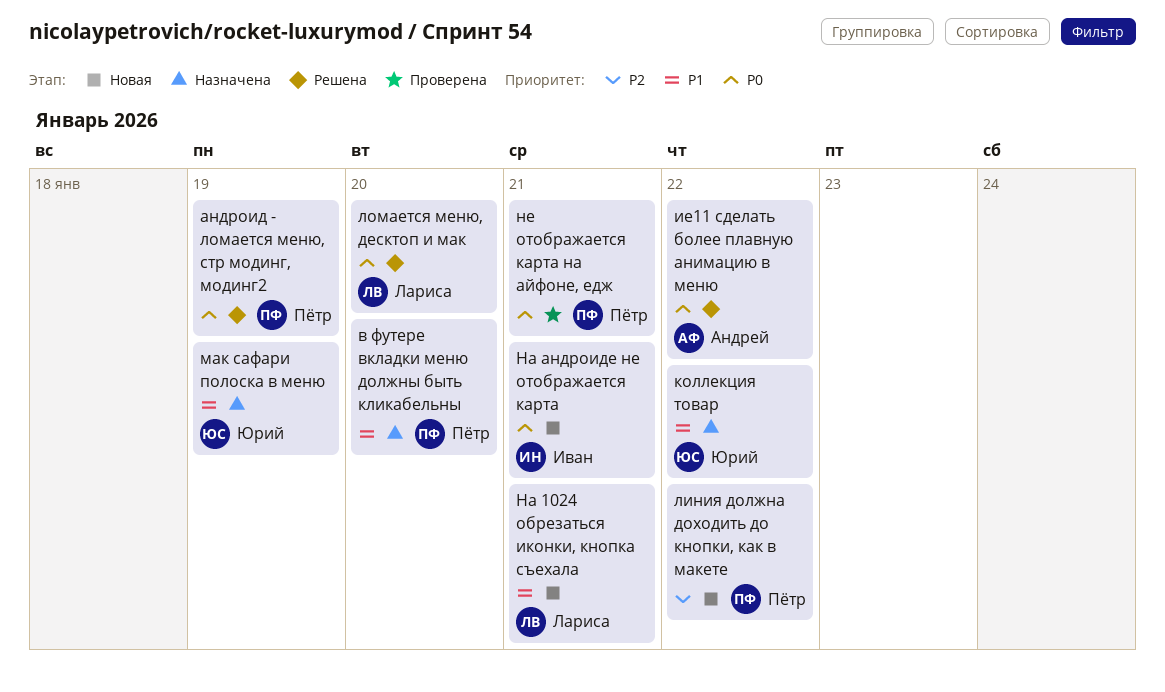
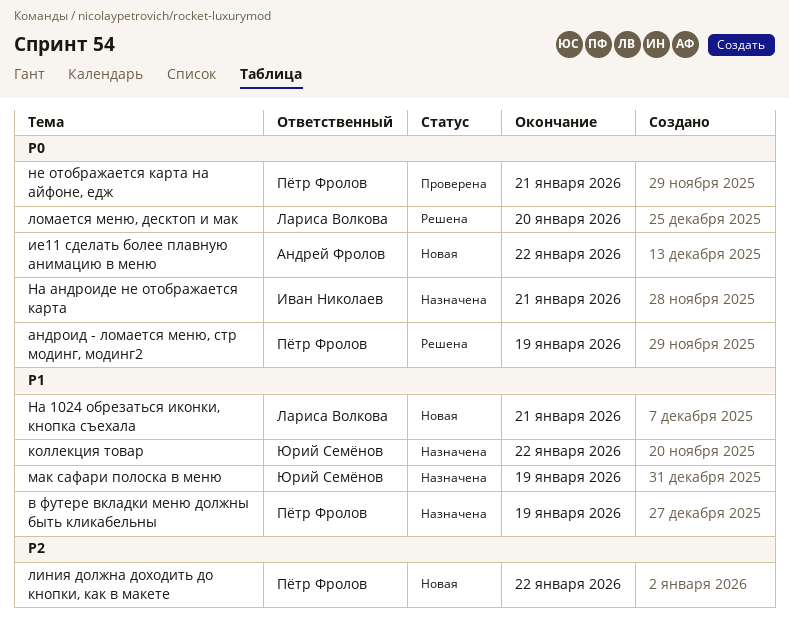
в футере вкладки меню должны быть кликабельны, due: Jan 20 -> Jan 19
ие11 сделать более плавную анимацию в меню, status: Решена -> Новая
На андроиде не отображается карта, status: Новая -> Назначена

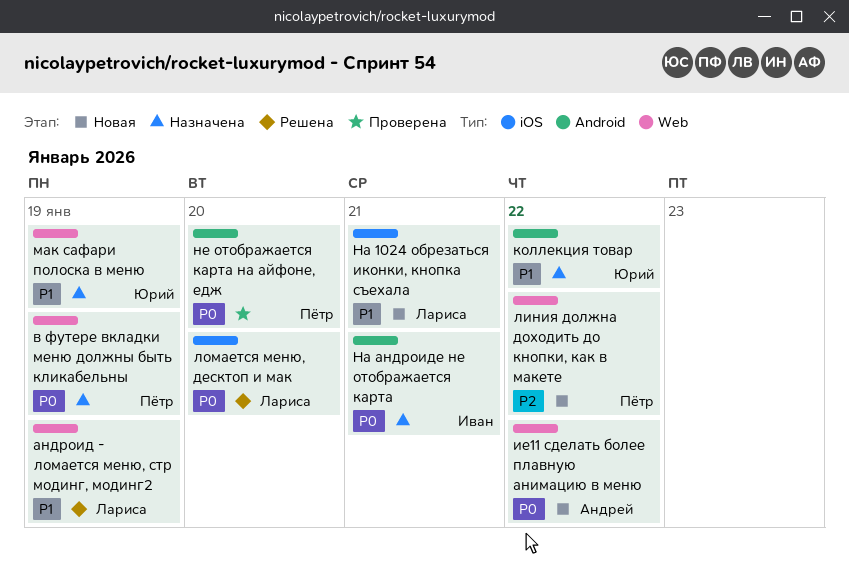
андроид - ломается меню, стр модинг, модинг2, owner: Пётр Фролов -> Лариса Волкова
андроид - ломается меню, стр модинг, модинг2, priority: P0 -> P1
в футере вкладки меню должны быть кликабельны, priority: P1 -> P0
не отображается карта на айфоне, едж, due: Jan 21 -> Jan 20

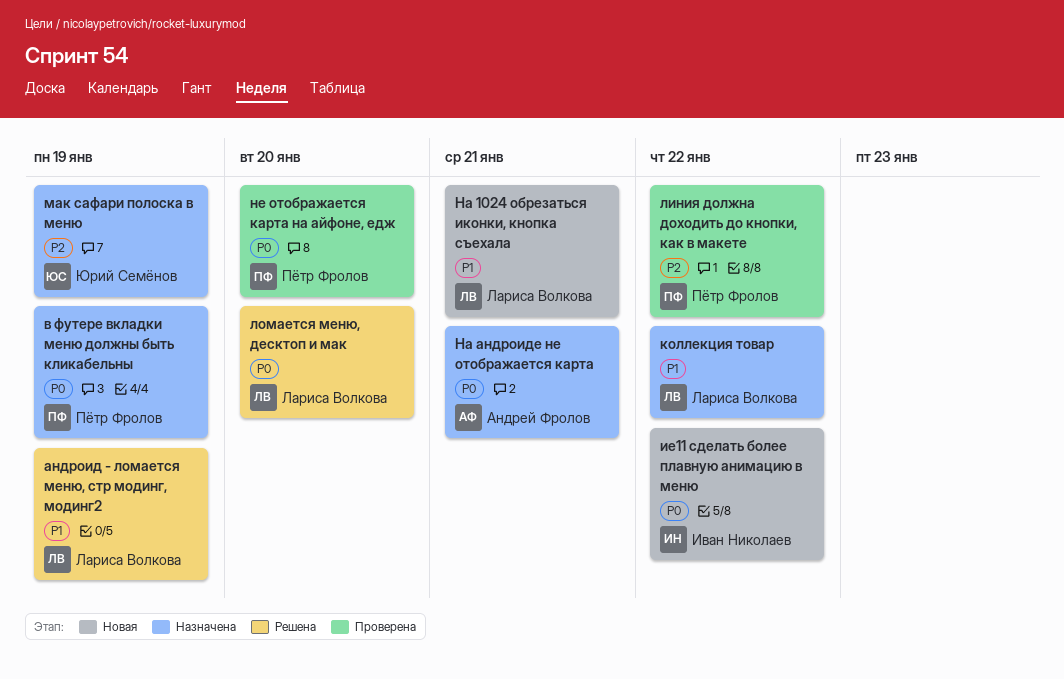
ие11 сделать более плавную анимацию в меню, owner: Андрей Фролов -> Иван Николаев
коллекция товар, owner: Юрий Семёнов -> Лариса Волкова
линия должна доходить до кнопки, как в макете, status: Новая -> Проверена
мак сафари полоска в меню, priority: P1 -> P2
На андроиде не отображается карта, owner: Иван Николаев -> Андрей Фролов

